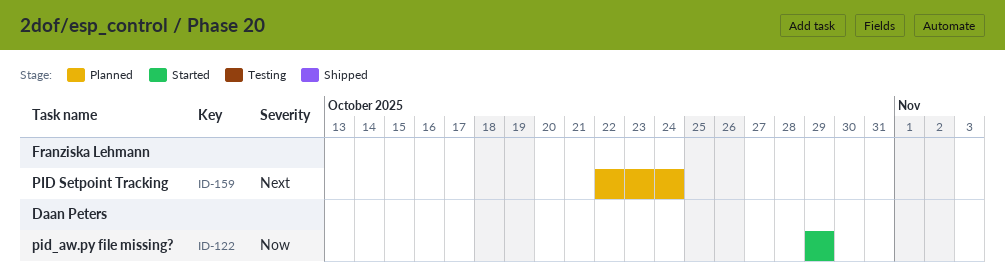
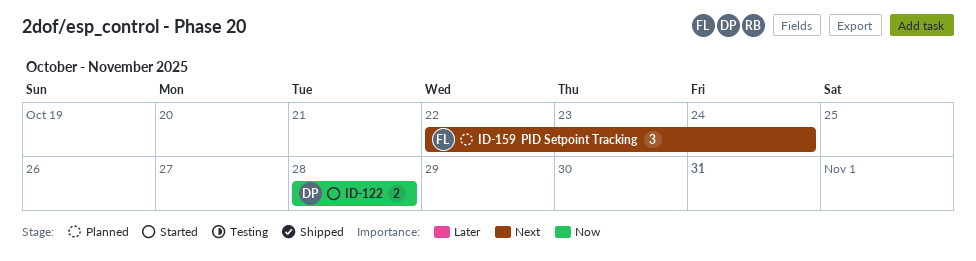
ID-122, start: Oct 29 -> Oct 28
ID-122, due: Oct 29 -> Oct 28

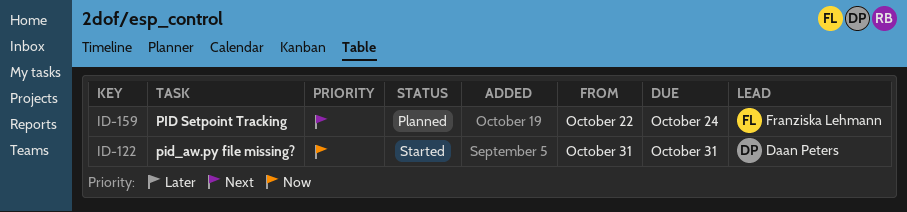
ID-122, start: Oct 28 -> Oct 31
ID-122, due: Oct 28 -> Oct 31

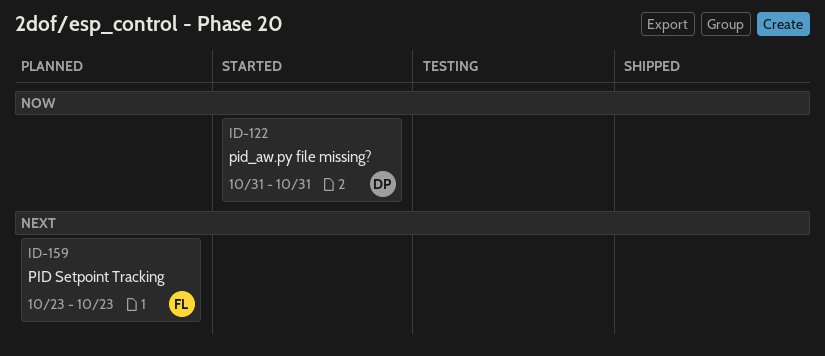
ID-159, start: Oct 22 -> Oct 23
ID-159, due: Oct 24 -> Oct 23

